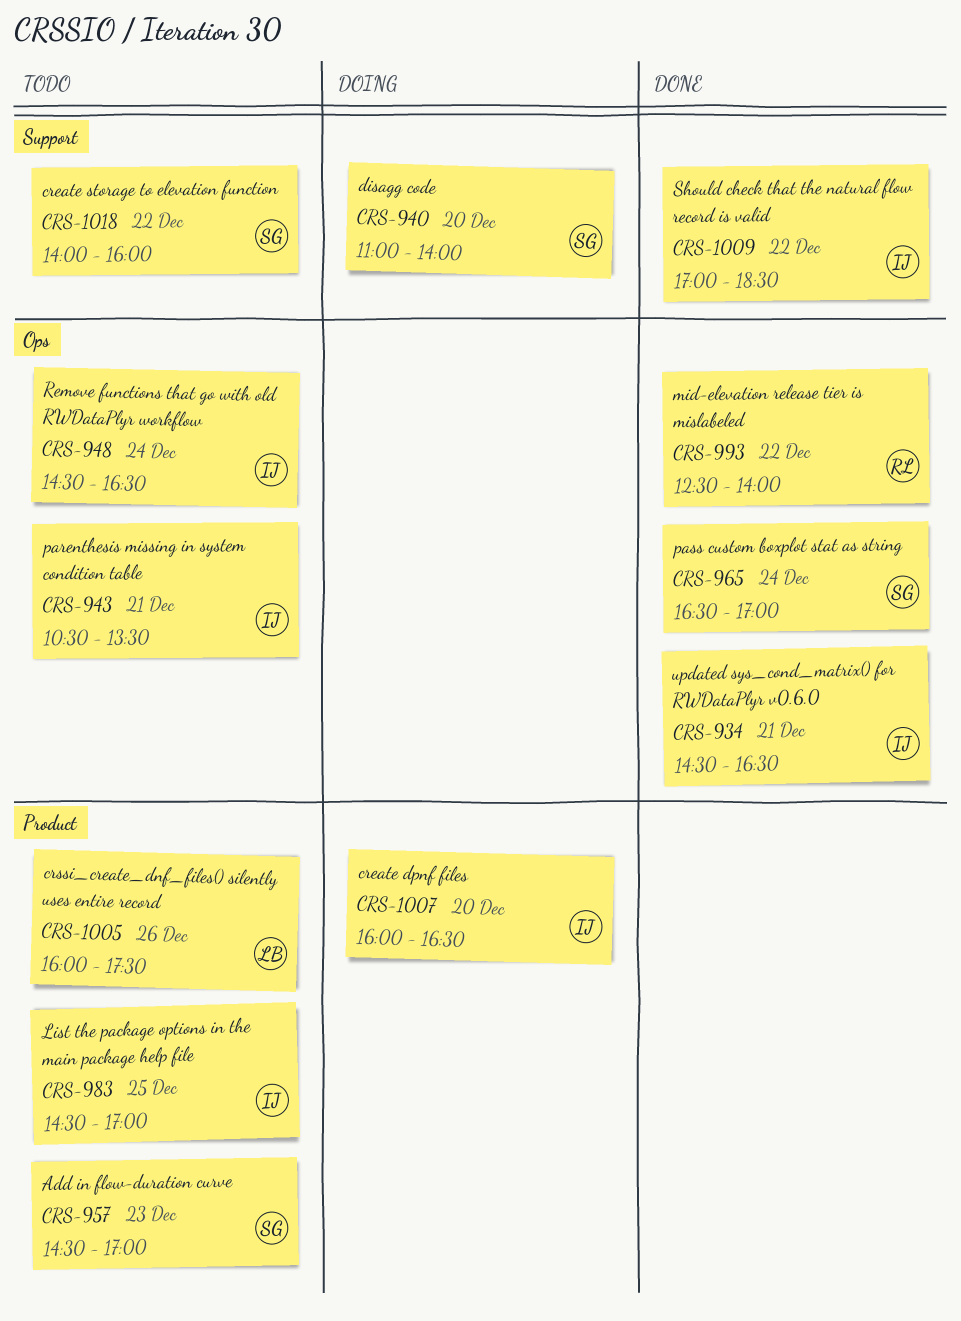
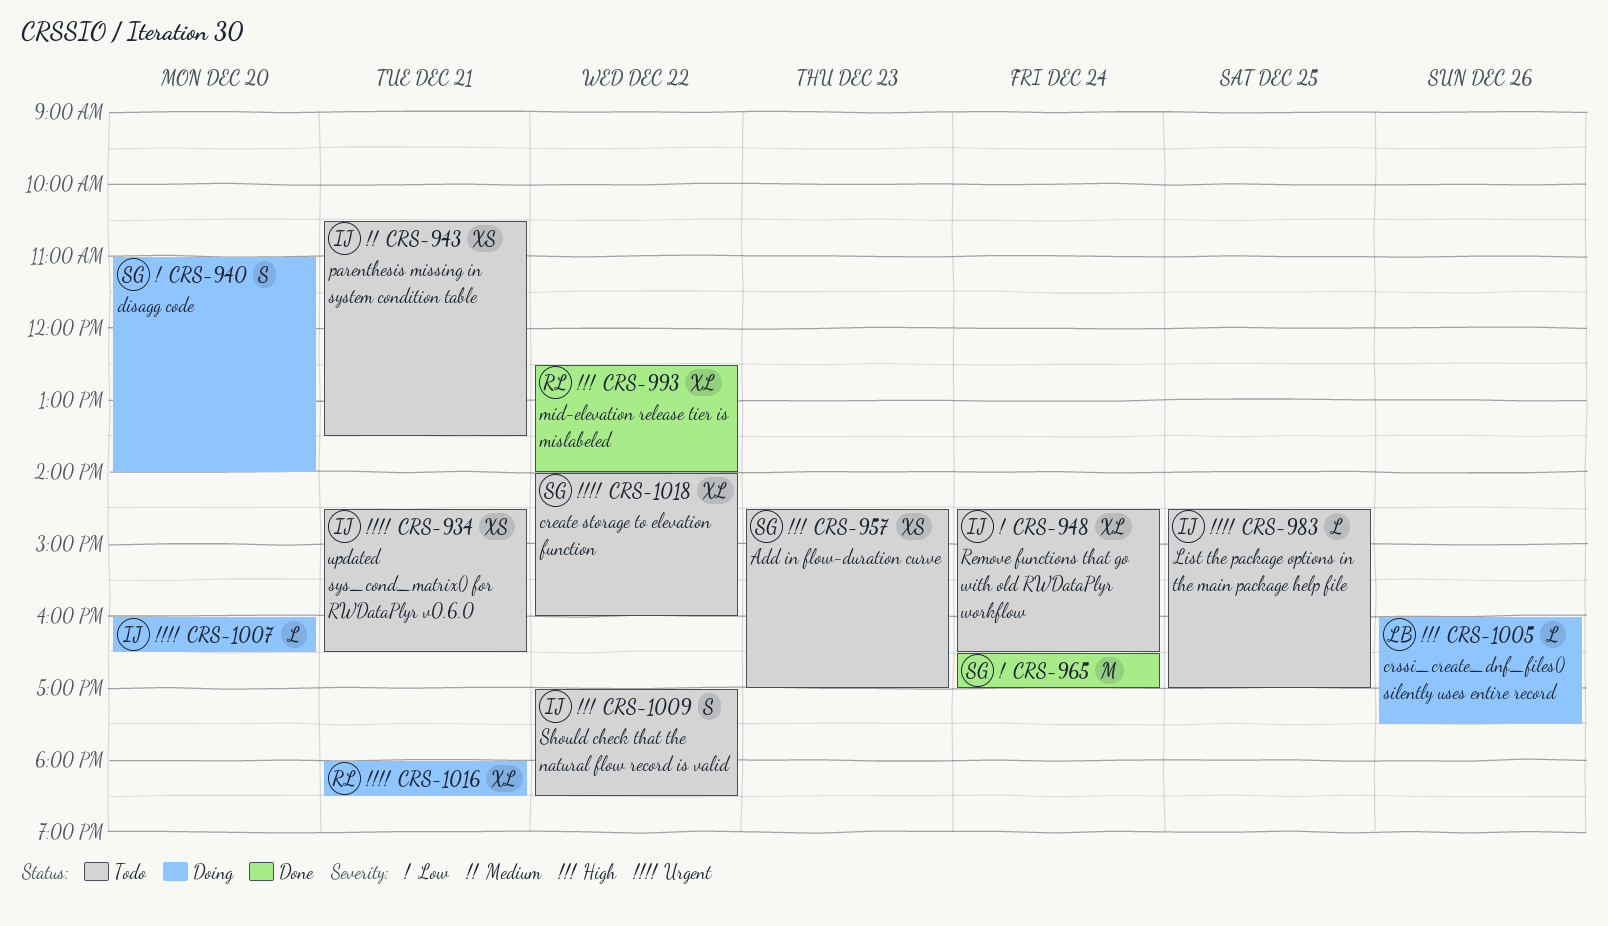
CRS-934, status: Done -> Todo
CRS-1005, status: Todo -> Doing
CRS-1009, status: Done -> Todo
CRS-1016: none -> present

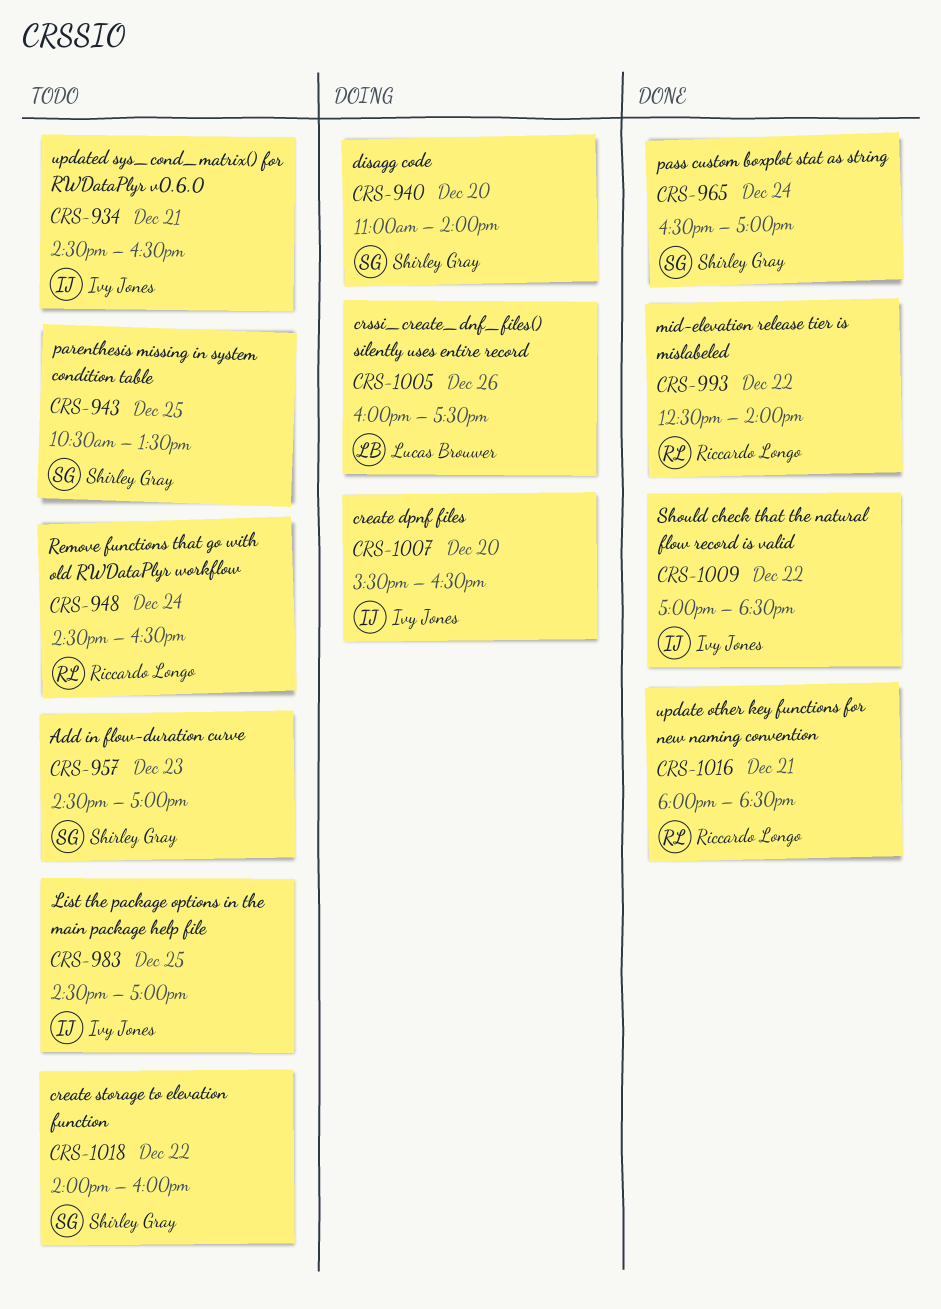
CRS-943, owner: Ivy Jones -> Shirley Gray
CRS-943, day: Dec 21 -> Dec 25
CRS-948, owner: Ivy Jones -> Riccardo Longo
CRS-1007, begins: 16:00 -> 15:30
CRS-1009, status: Todo -> Done
CRS-1016, status: Doing -> Done

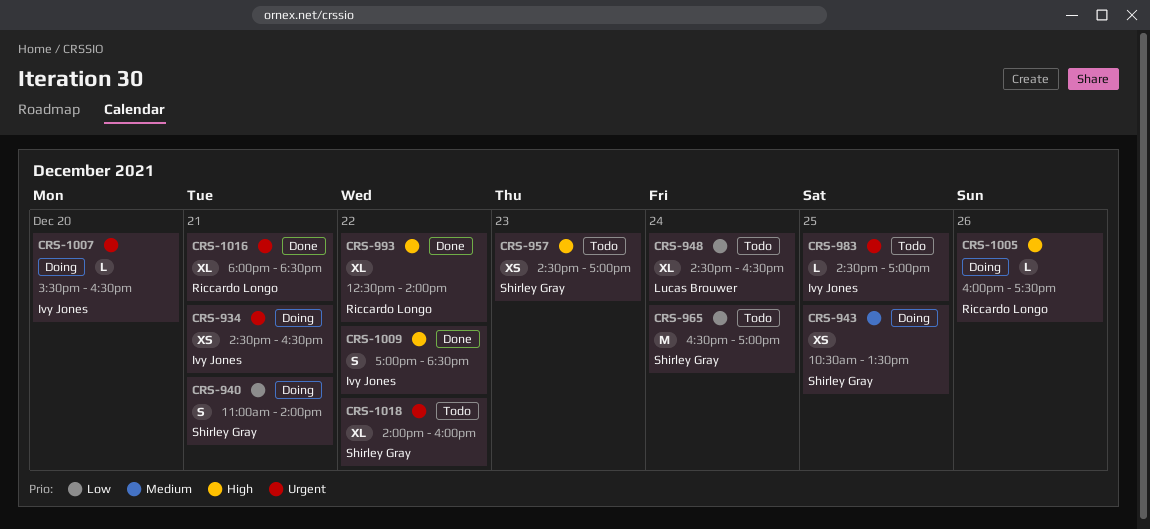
CRS-934, status: Todo -> Doing
CRS-940, day: Dec 20 -> Dec 21
CRS-943, status: Todo -> Doing
CRS-948, owner: Riccardo Longo -> Lucas Brouwer
CRS-965, status: Done -> Todo
CRS-1005, owner: Lucas Brouwer -> Riccardo Longo

